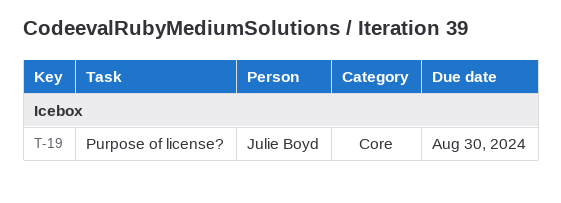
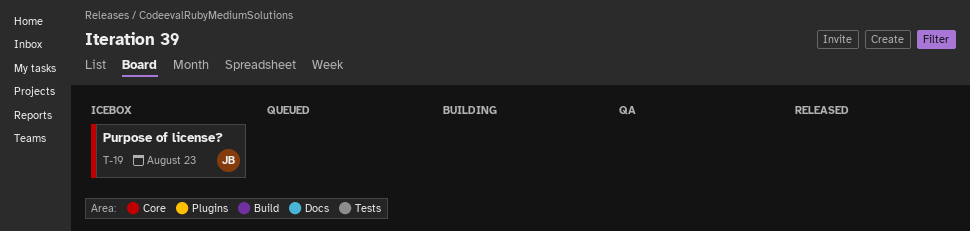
T-19, due: Aug 30 -> Aug 23

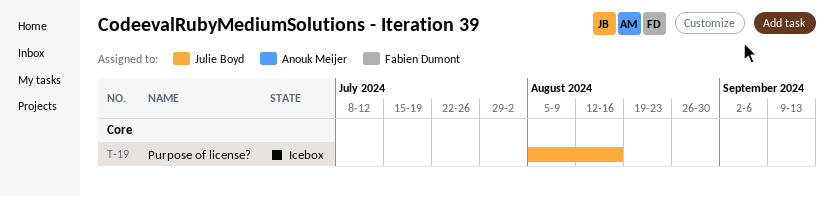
T-19, due: Aug 23 -> Aug 16

